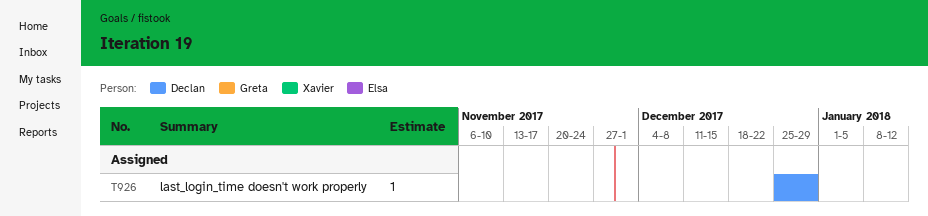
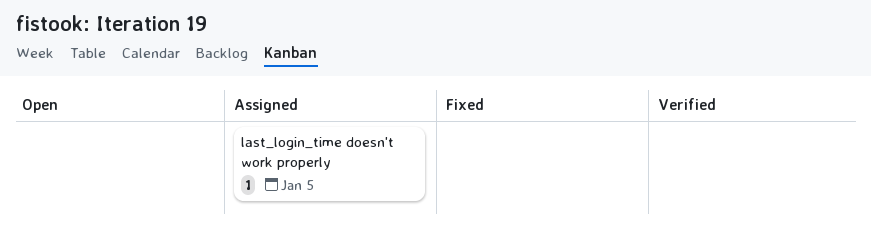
last_login_time doesn't work properly, due: Dec 29 -> Jan 5

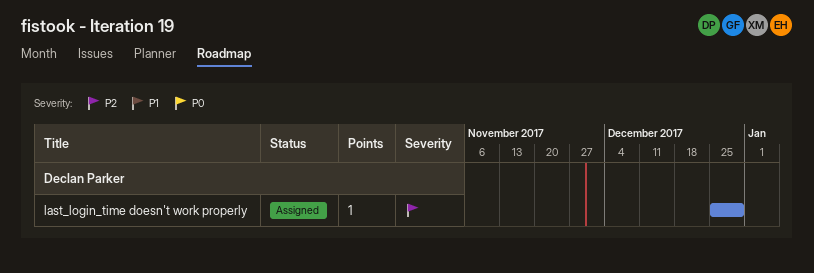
last_login_time doesn't work properly, due: Jan 5 -> Dec 29

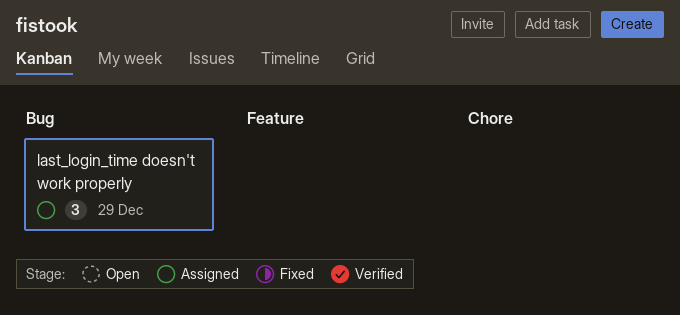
last_login_time doesn't work properly, estimate: 1 -> 3

